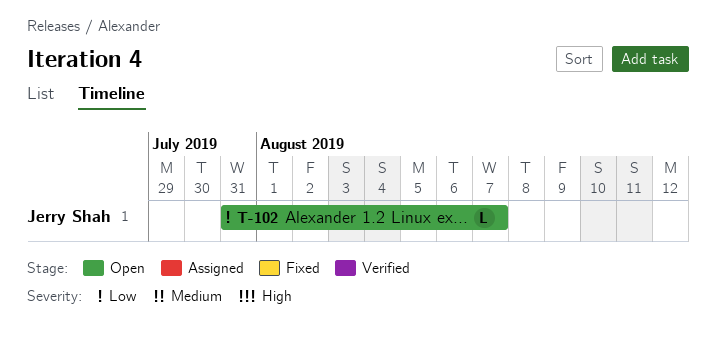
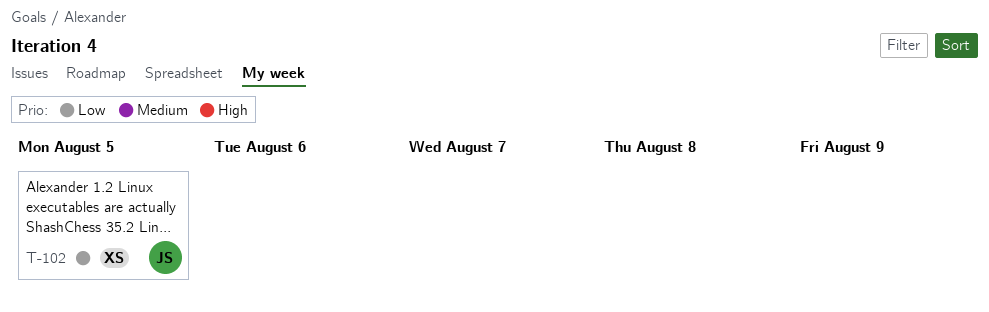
T-102, estimate: L -> XS
T-102, due: Aug 7 -> Aug 5

